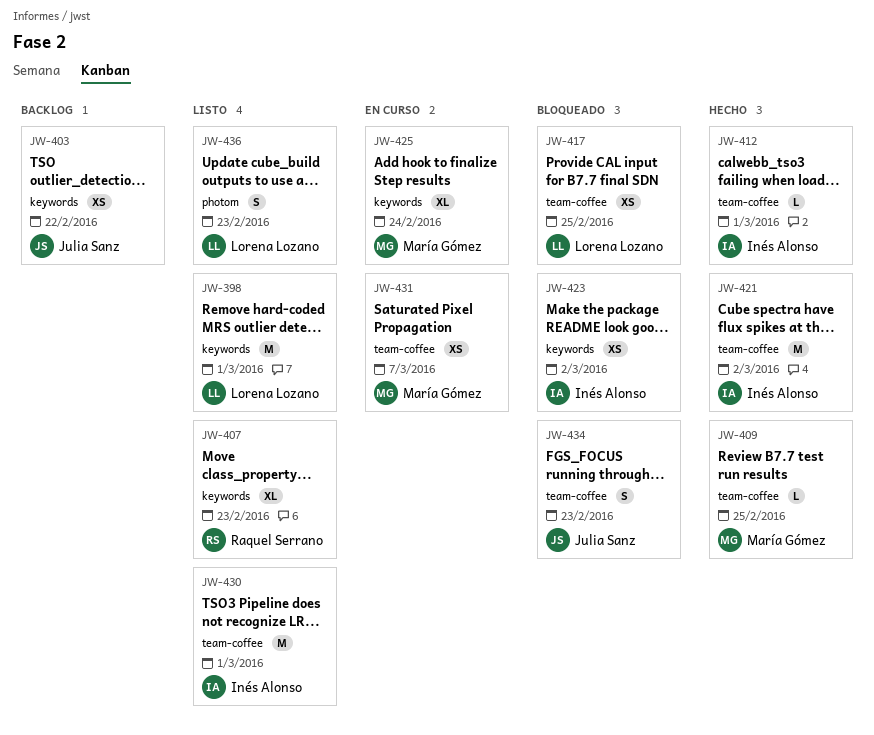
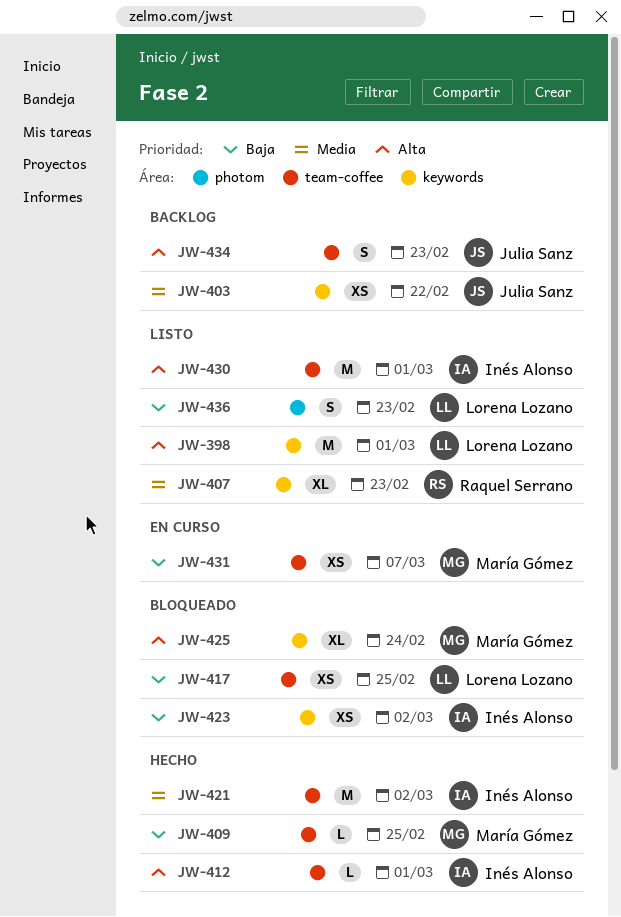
JW-425, status: En curso -> Bloqueado
JW-434, status: Bloqueado -> Backlog

